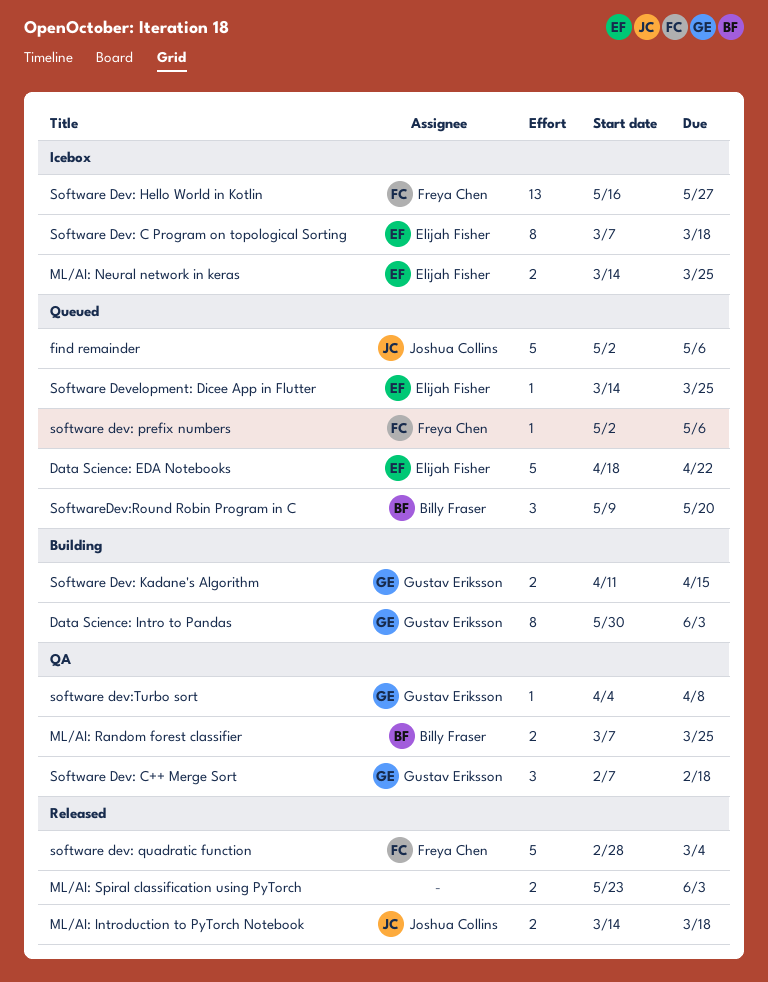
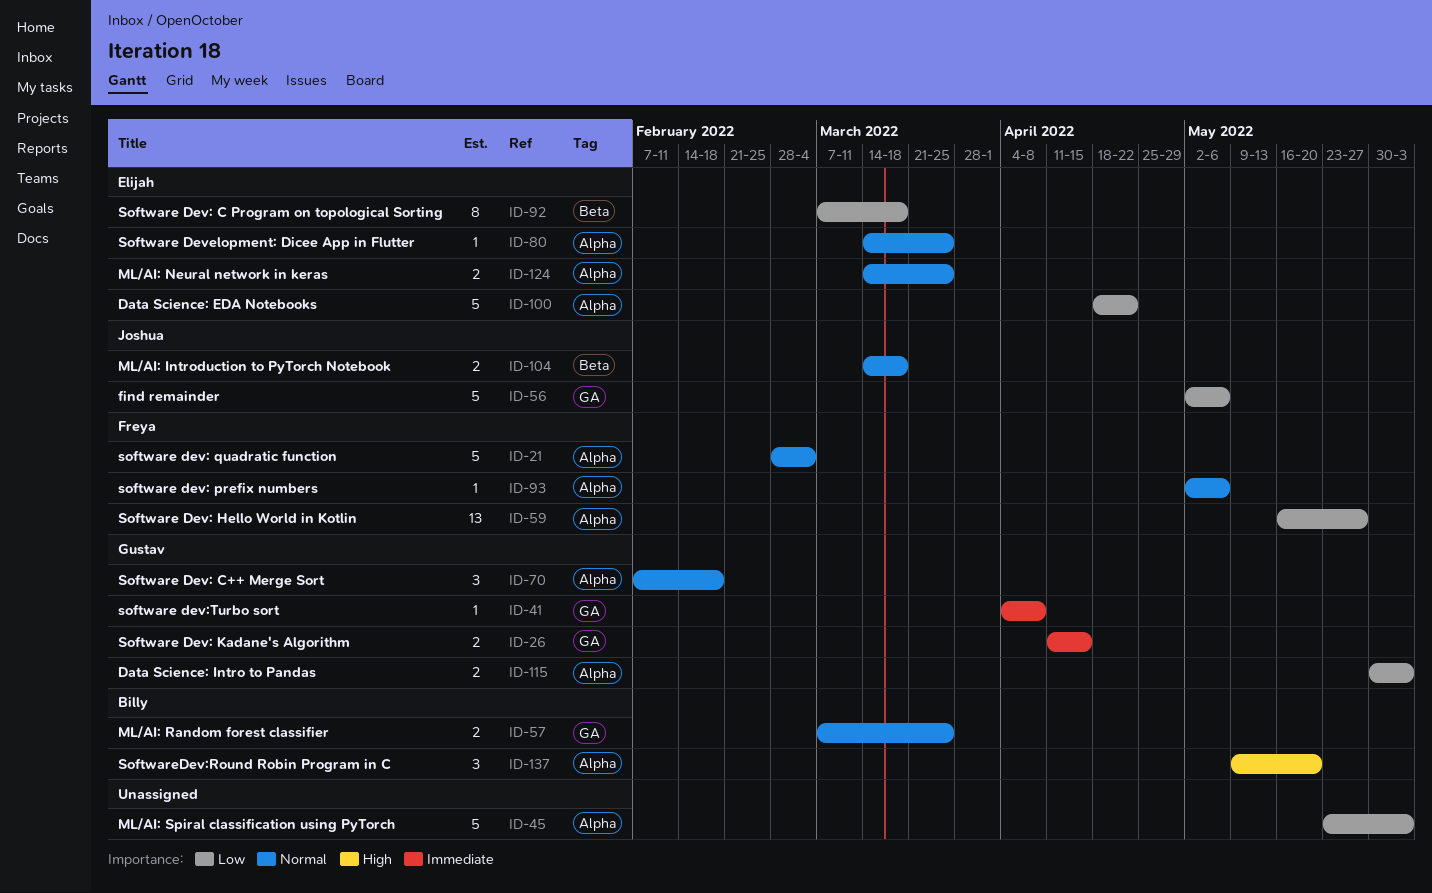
Data Science: Intro to Pandas, estimate: 8 -> 2
ML/AI: Spiral classification using PyTorch, estimate: 2 -> 5

